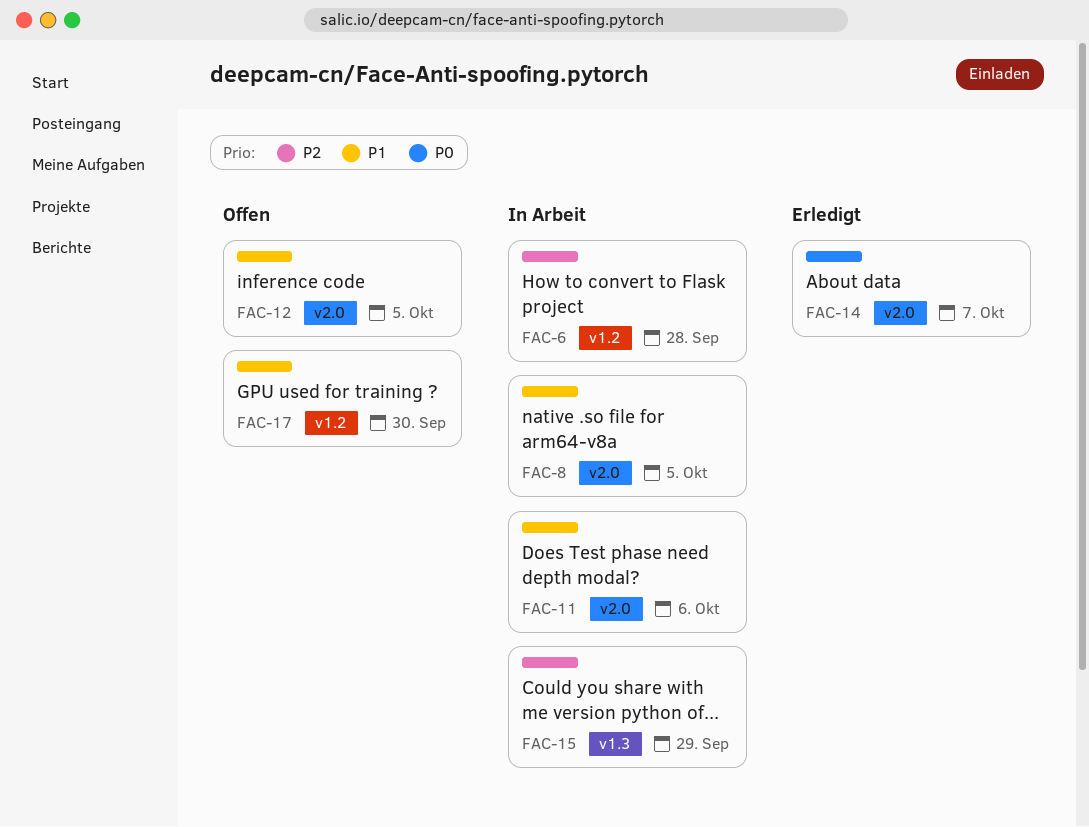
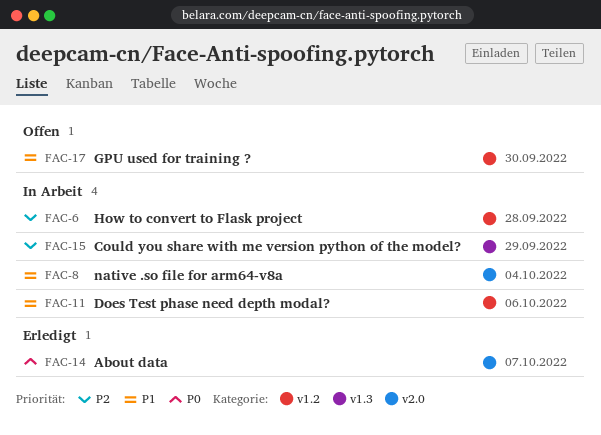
FAC-8, due: Oct 5 -> Oct 4
FAC-11, label: v2.0 -> v1.2
FAC-12: present -> none

